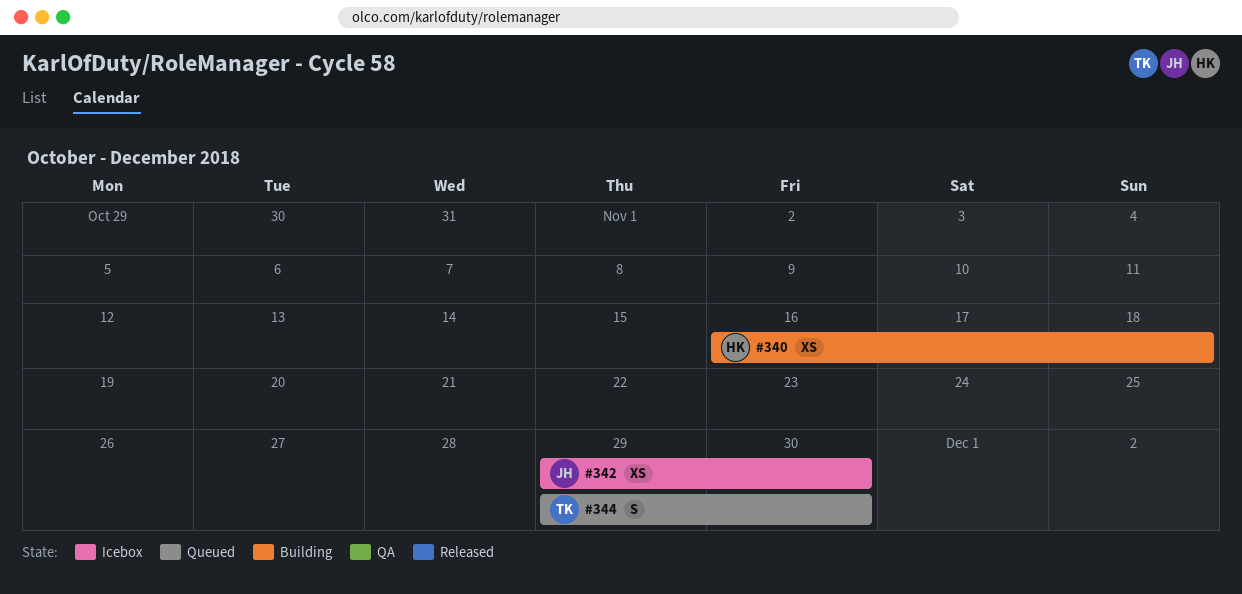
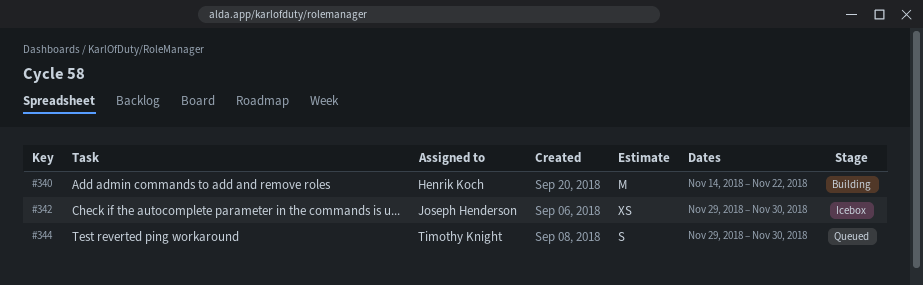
#340, estimate: XS -> M
#340, start: Nov 16 -> Nov 14
#340, due: Nov 18 -> Nov 22

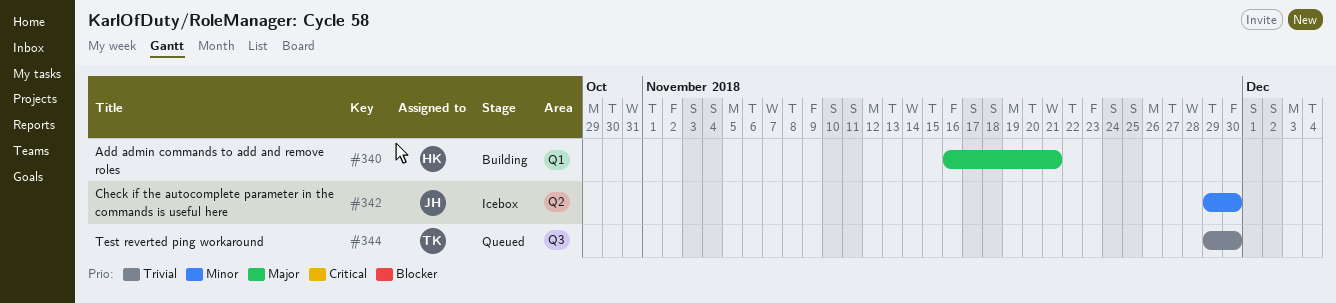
#340, start: Nov 14 -> Nov 16
#340, due: Nov 22 -> Nov 21

